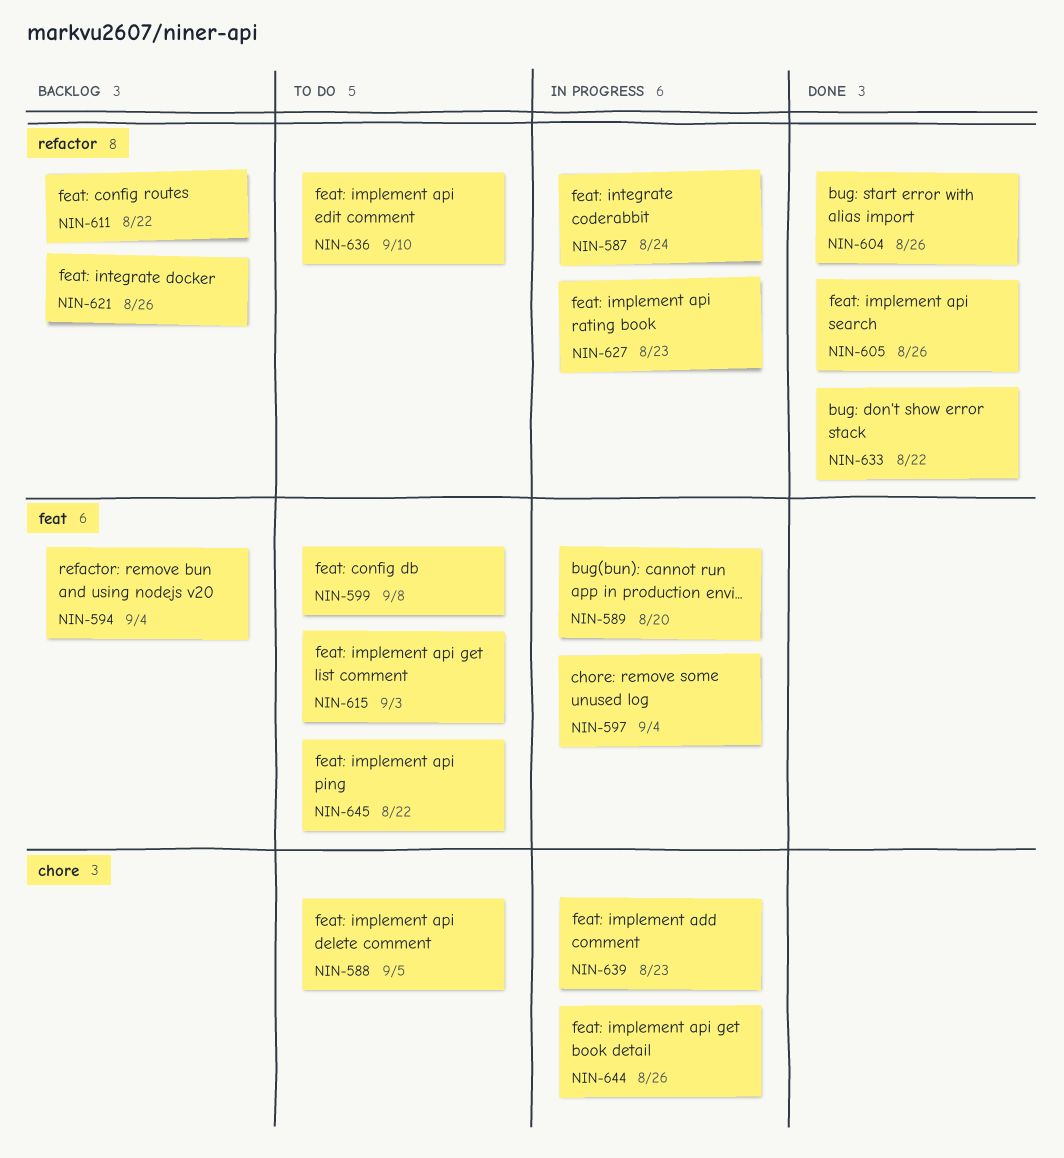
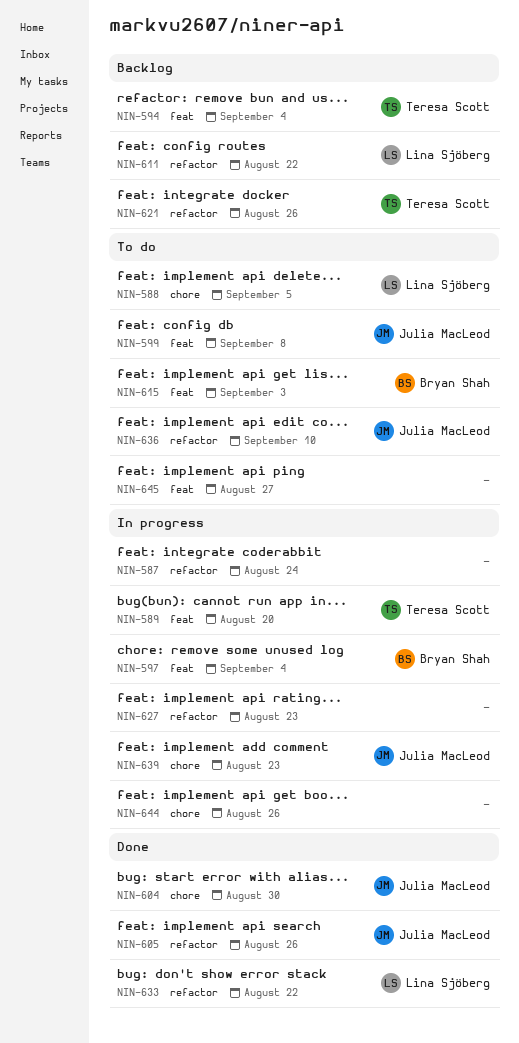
NIN-604, label: refactor -> chore
NIN-604, due: Aug 26 -> Aug 30
NIN-645, due: Aug 22 -> Aug 27

